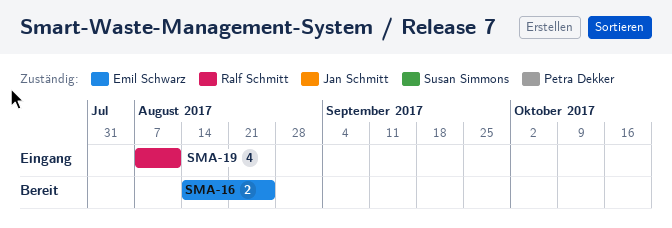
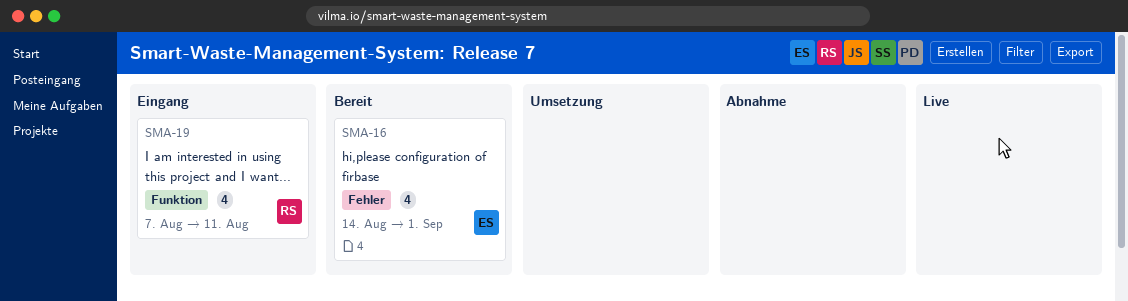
SMA-16, estimate: 2 -> 4
SMA-16, due: Aug 25 -> Sep 1

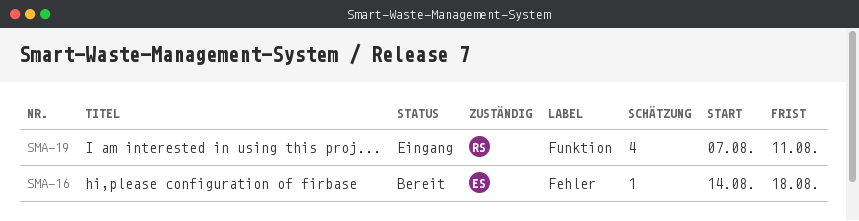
SMA-16, estimate: 4 -> 1
SMA-16, due: Sep 1 -> Aug 18

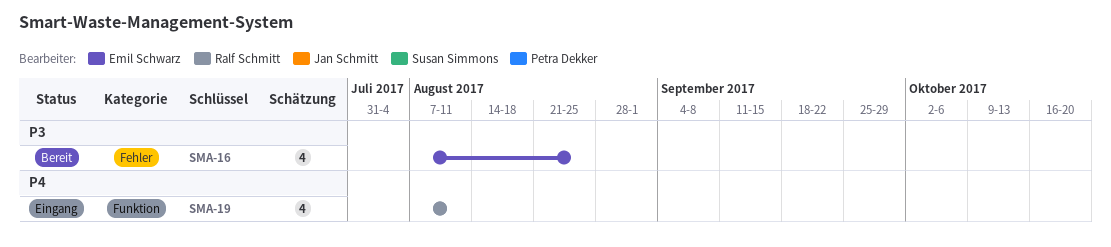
SMA-16, estimate: 1 -> 4
SMA-16, start: Aug 14 -> Aug 7
SMA-16, due: Aug 18 -> Aug 25

